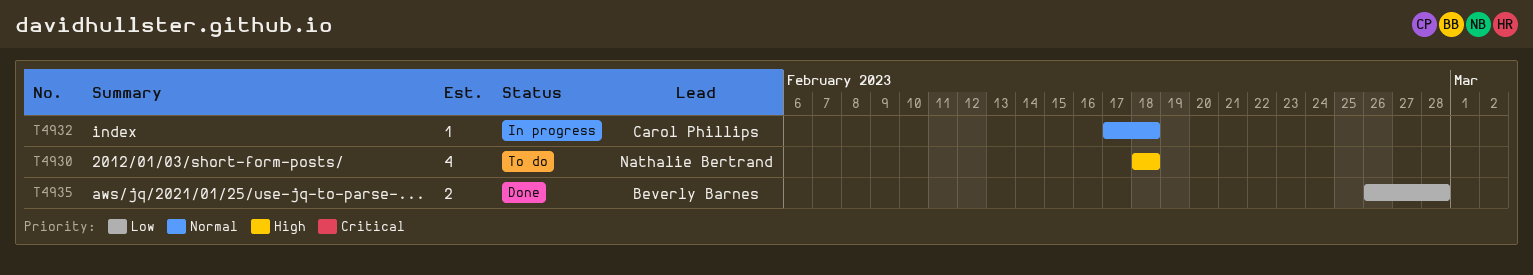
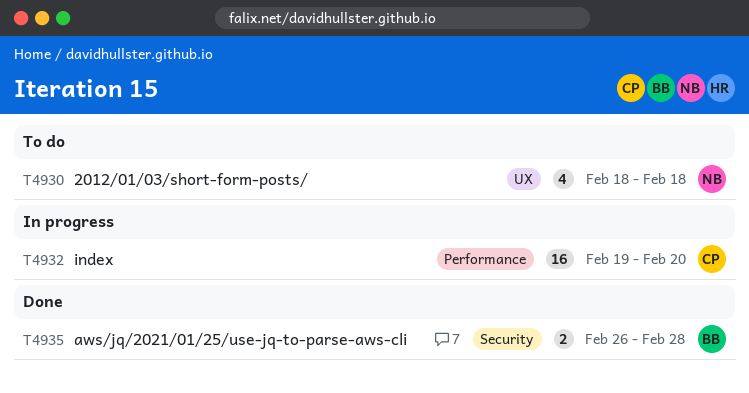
T4932, estimate: 1 -> 16
T4932, start: Feb 17 -> Feb 19
T4932, due: Feb 18 -> Feb 20

